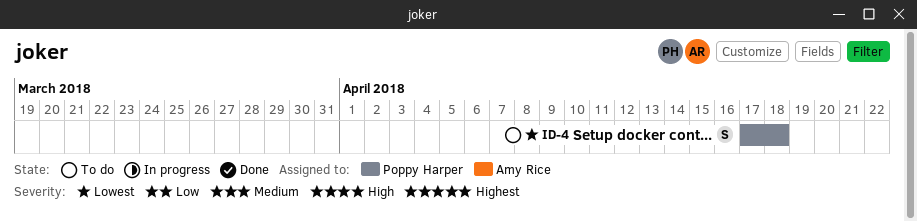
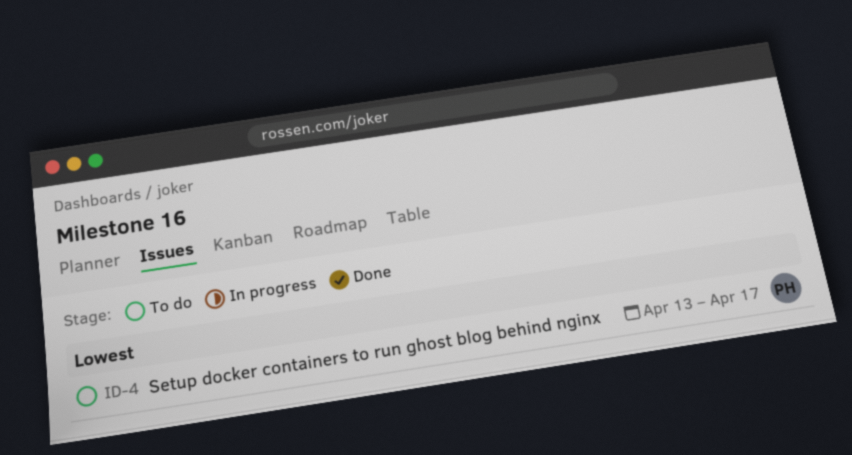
ID-4, start: Apr 17 -> Apr 13
ID-4, due: Apr 18 -> Apr 17

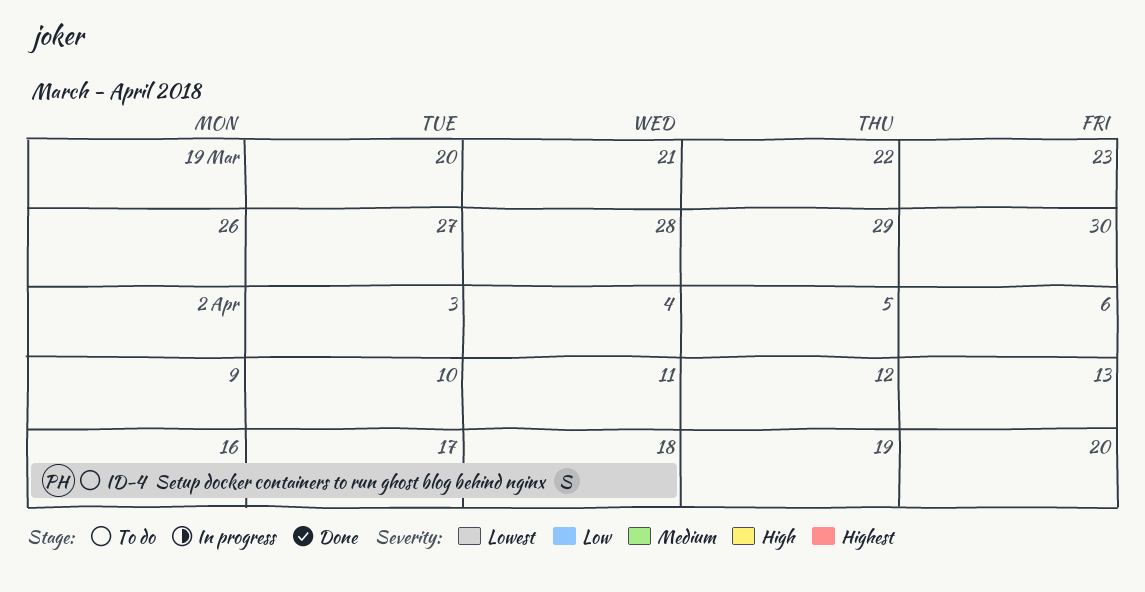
ID-4, start: Apr 13 -> Apr 16
ID-4, due: Apr 17 -> Apr 18

